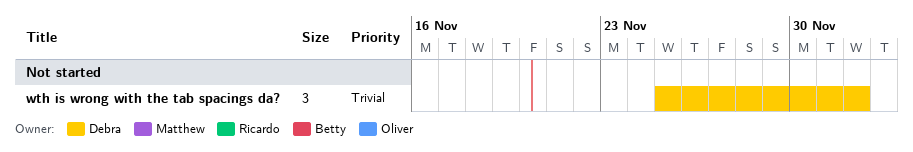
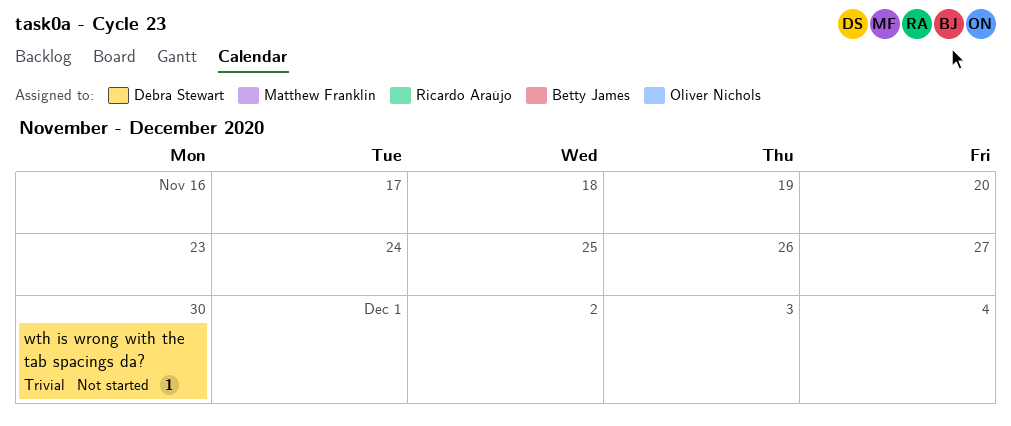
wth is wrong with the tab spacings da?, estimate: 3 -> 1
wth is wrong with the tab spacings da?, due: Dec 2 -> Nov 30

